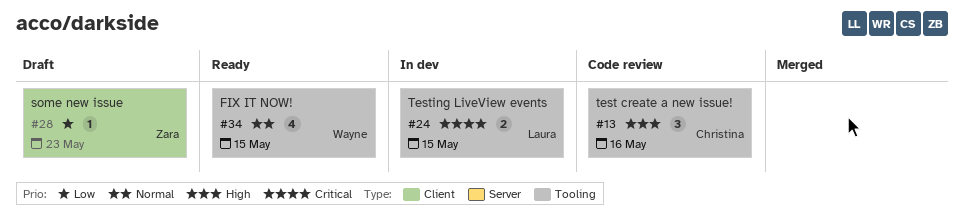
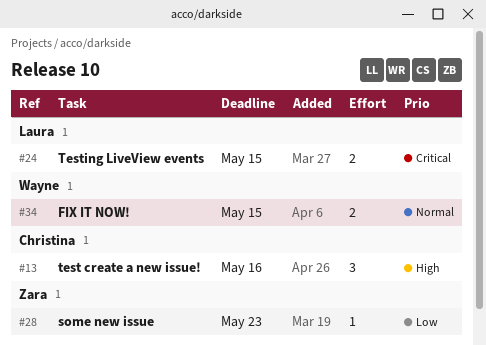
#34, estimate: 4 -> 2

